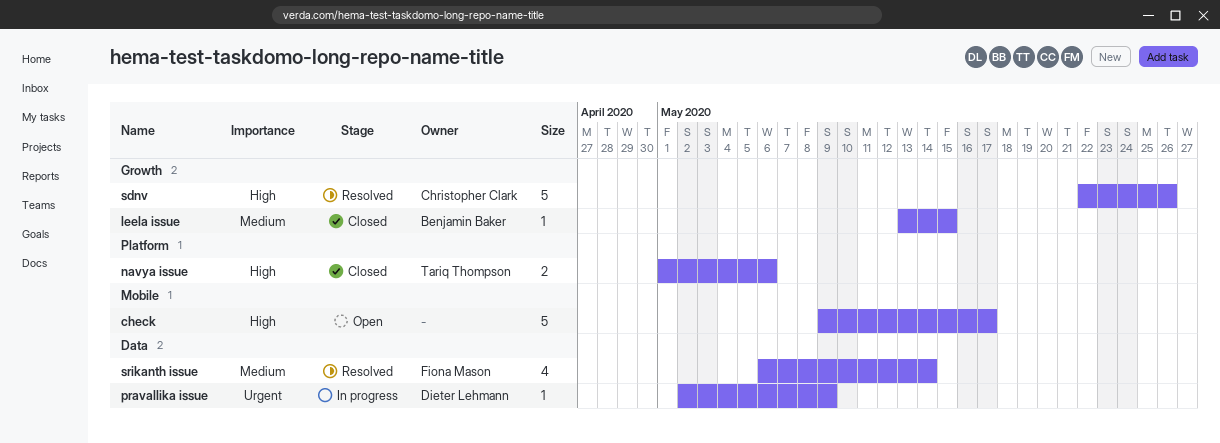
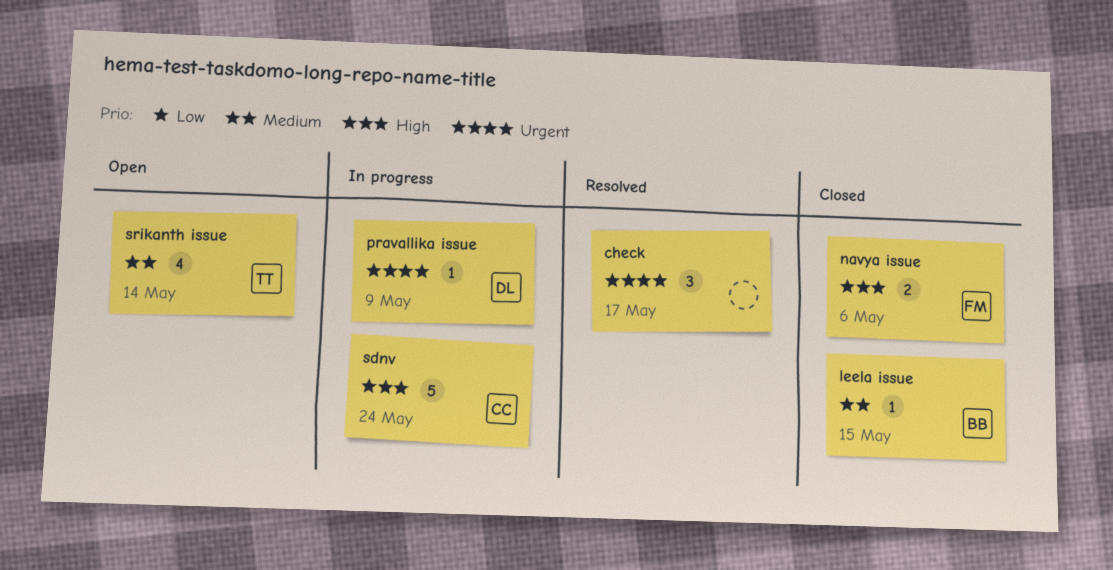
check, status: Open -> Resolved
check, priority: High -> Urgent
check, estimate: 5 -> 3
navya issue, owner: Tariq Thompson -> Fiona Mason
sdnv, status: Resolved -> In progress
sdnv, due: May 26 -> May 24
srikanth issue, status: Resolved -> Open
srikanth issue, owner: Fiona Mason -> Tariq Thompson

